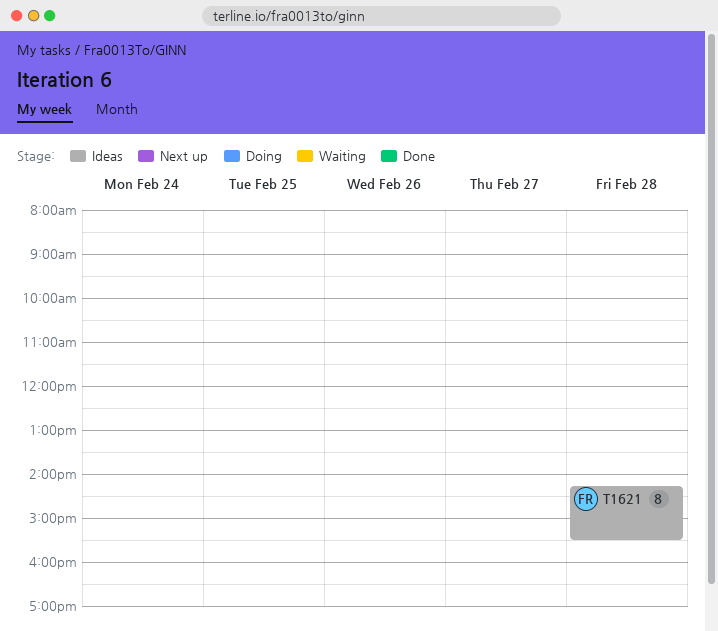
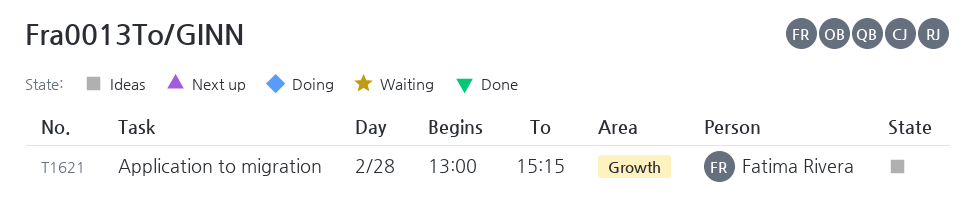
T1621, begins: 14:15 -> 13:00
T1621, ends: 15:30 -> 15:15

